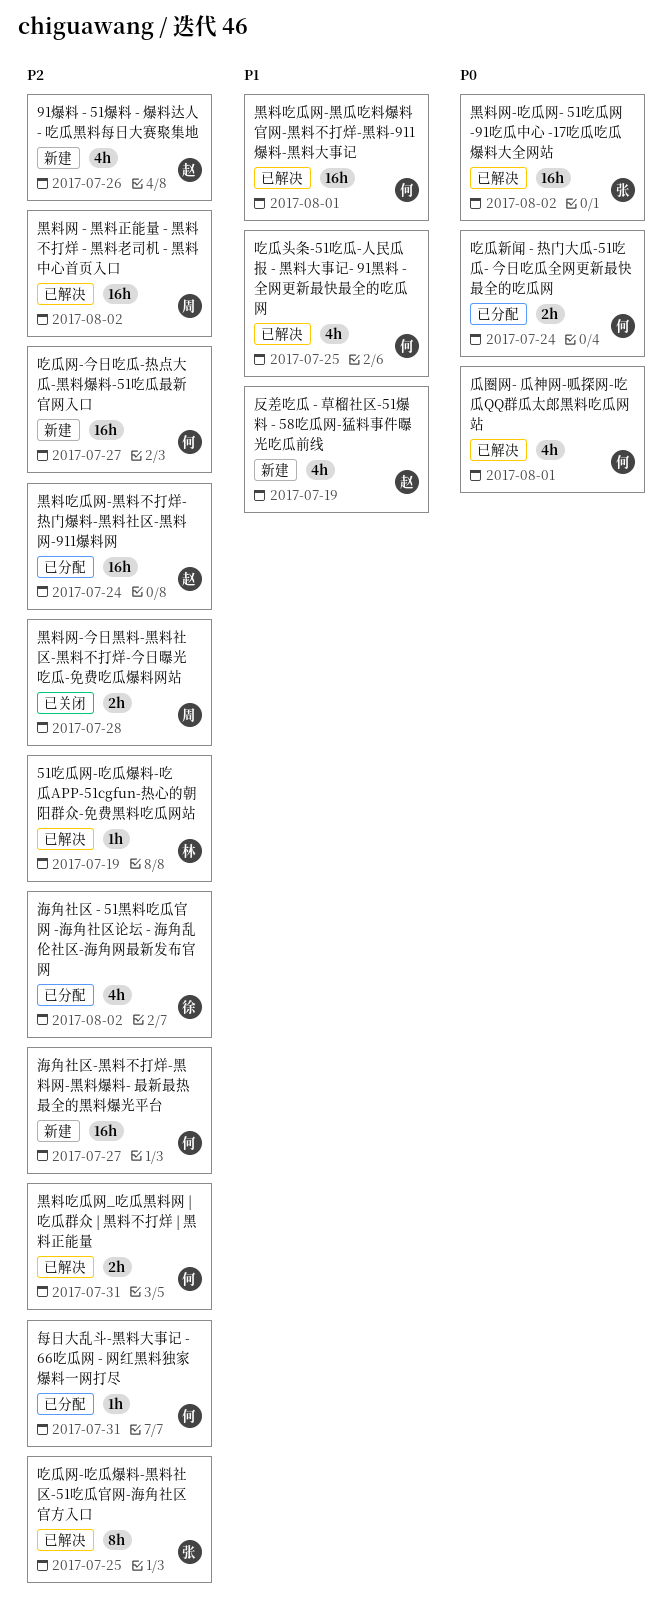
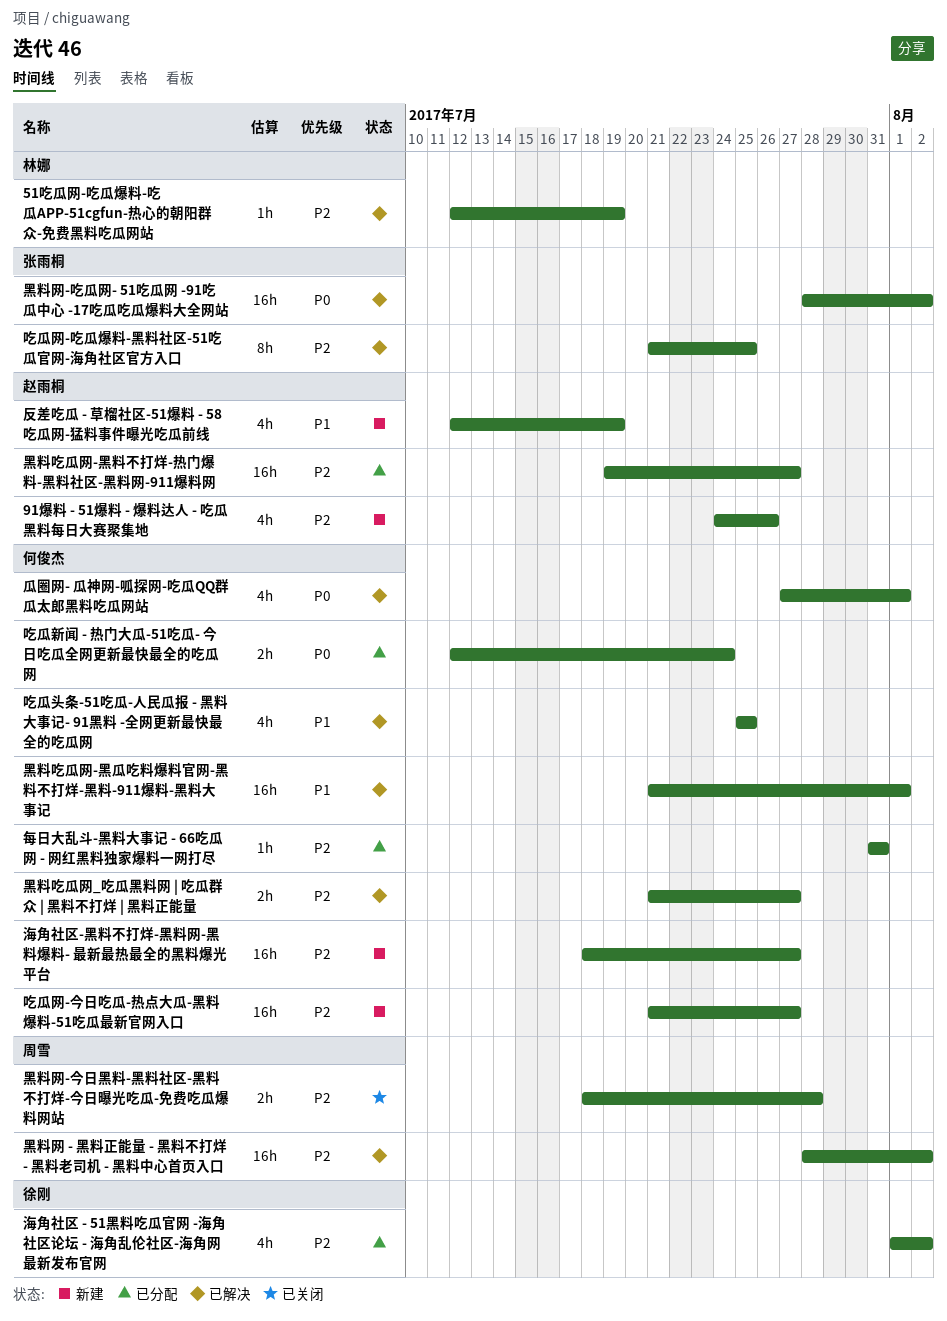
黑料吃瓜网-黑料不打烊-热门爆料-黑料社区-黑料网-911爆料网, due: Jul 24 -> Jul 27
黑料吃瓜网_吃瓜黑料网 | 吃瓜群众 | 黑料不打烊 | 黑料正能量, due: Jul 31 -> Jul 27

